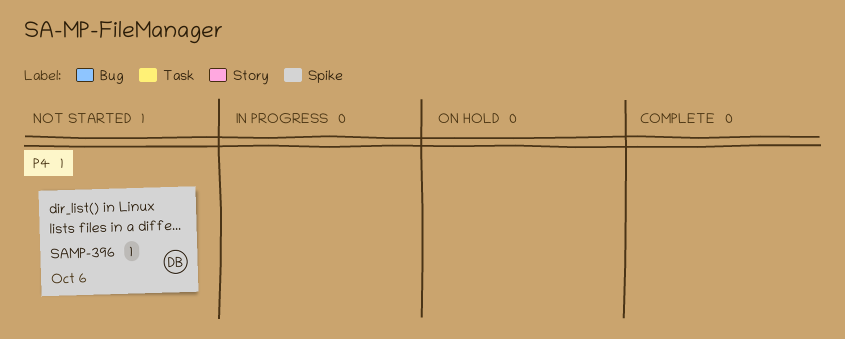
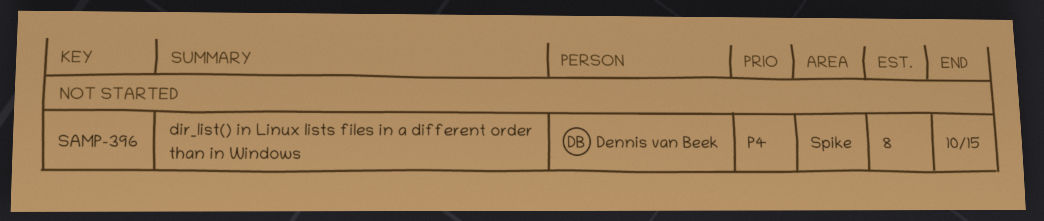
SAMP-396, estimate: 1 -> 8
SAMP-396, due: Oct 6 -> Oct 15

